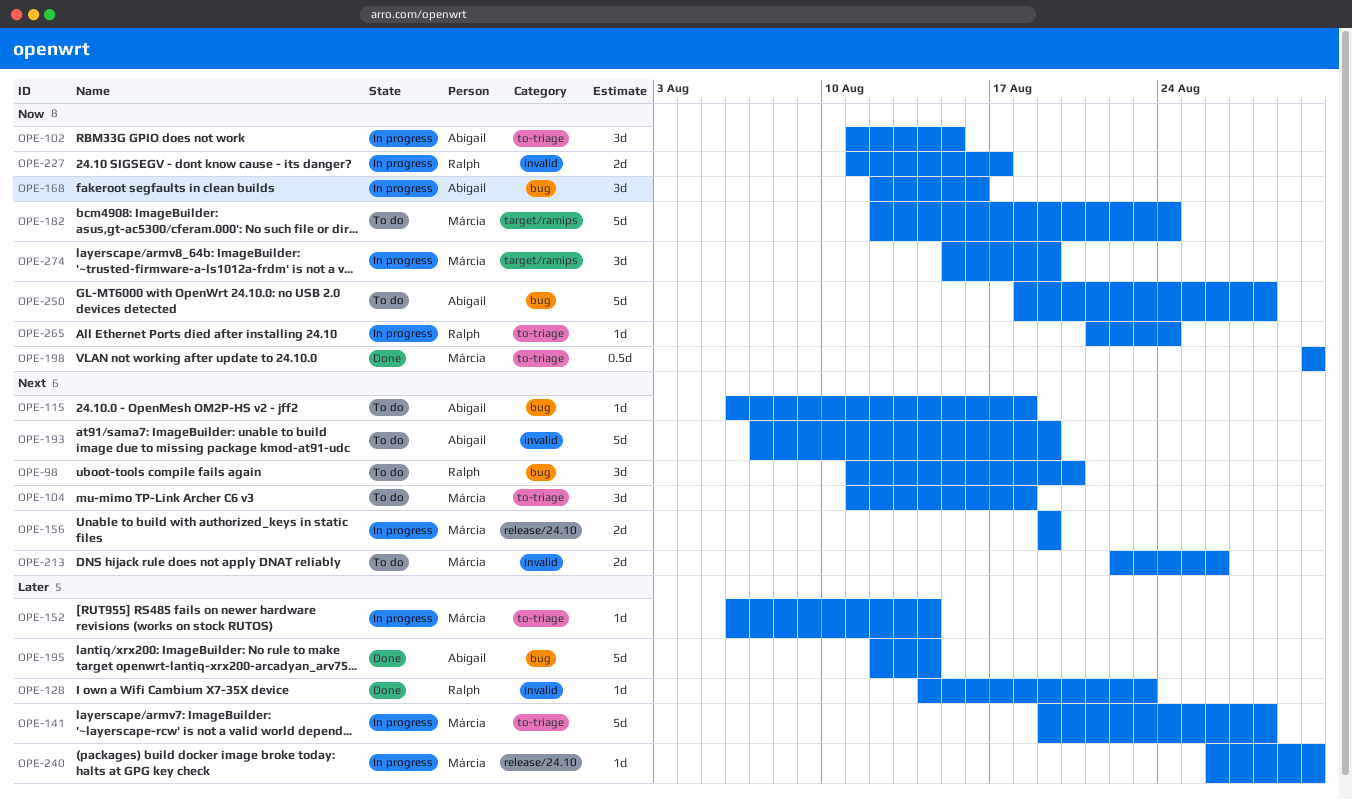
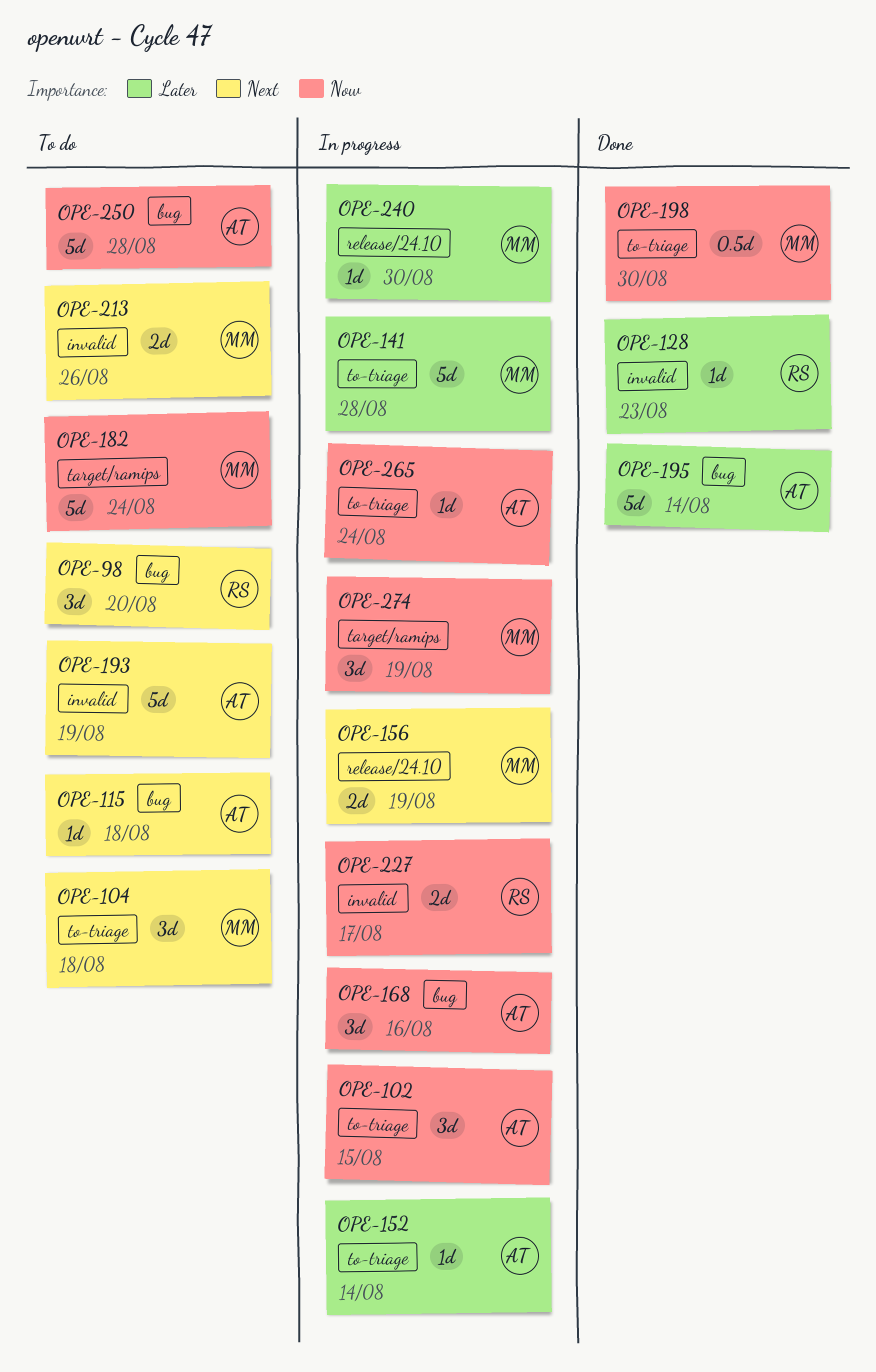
OPE-152, owner: Márcia -> Abigail
OPE-265, owner: Ralph -> Abigail

